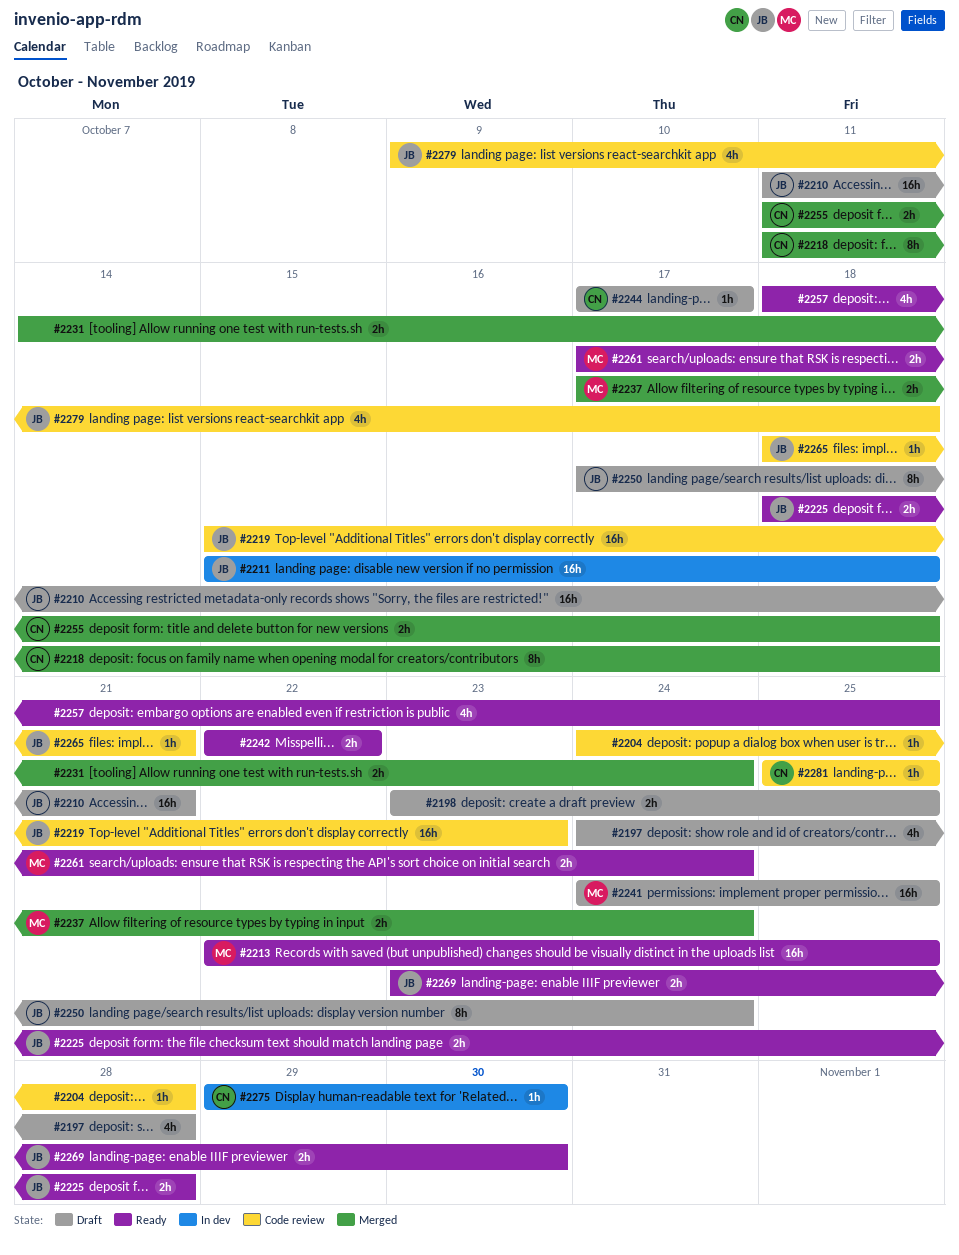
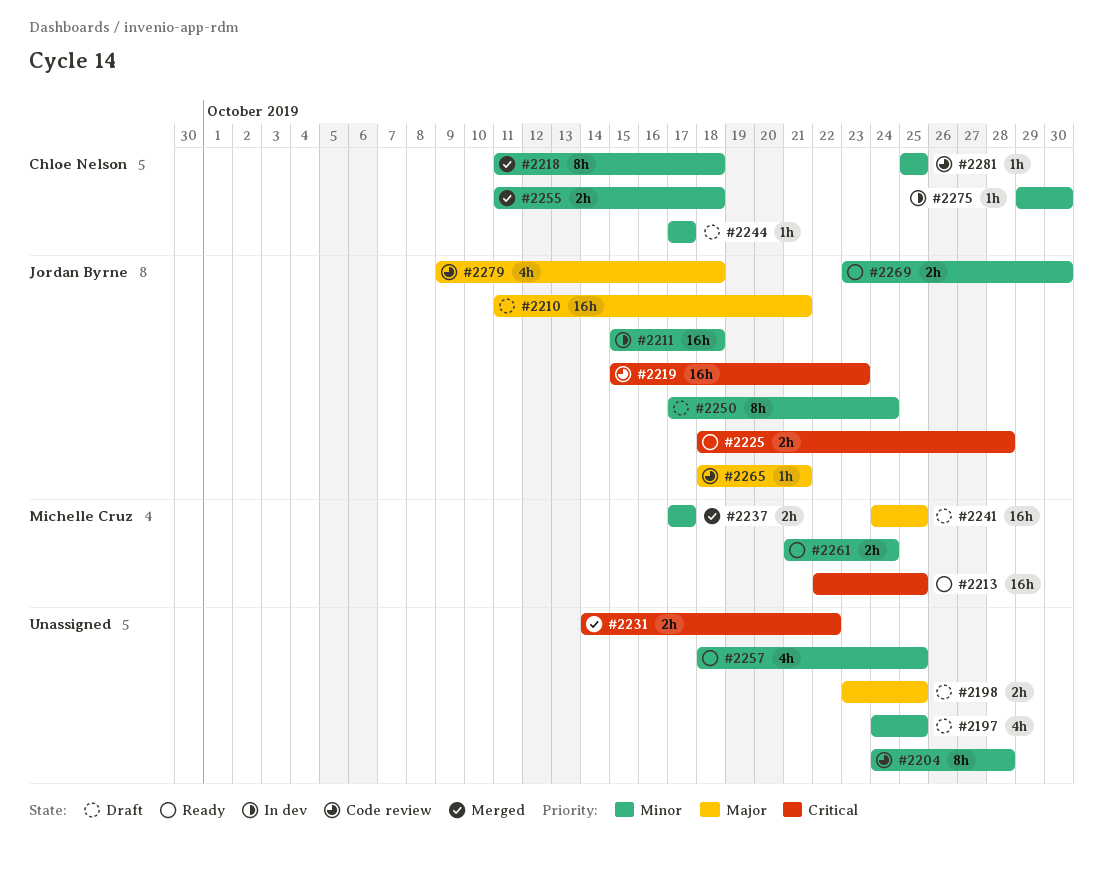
#2197, due: Oct 28 -> Oct 25
#2204, estimate: 1h -> 8h
#2231, due: Oct 24 -> Oct 22
#2237, due: Oct 24 -> Oct 17
#2242: present -> none
#2261, start: Oct 17 -> Oct 21

